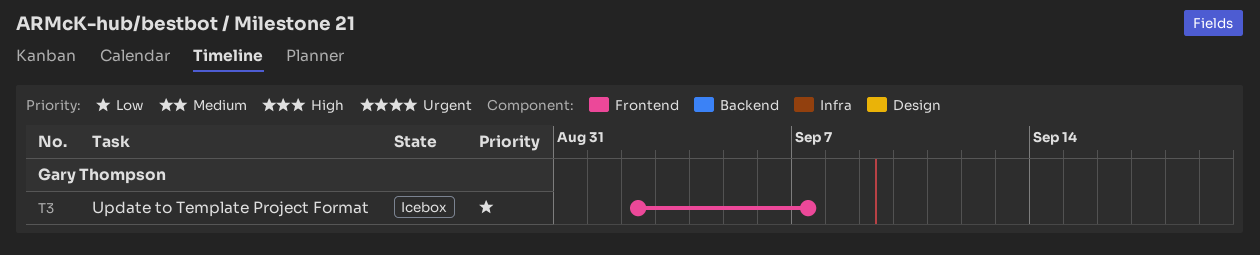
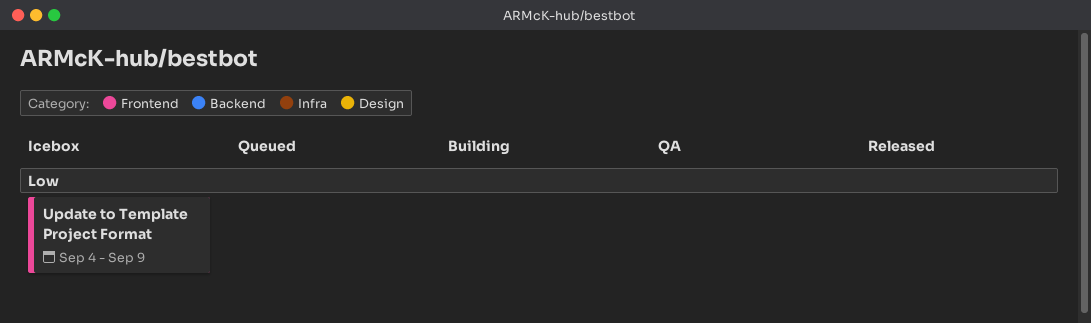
Update to Template Project Format, start: Sep 2 -> Sep 4
Update to Template Project Format, due: Sep 7 -> Sep 9

